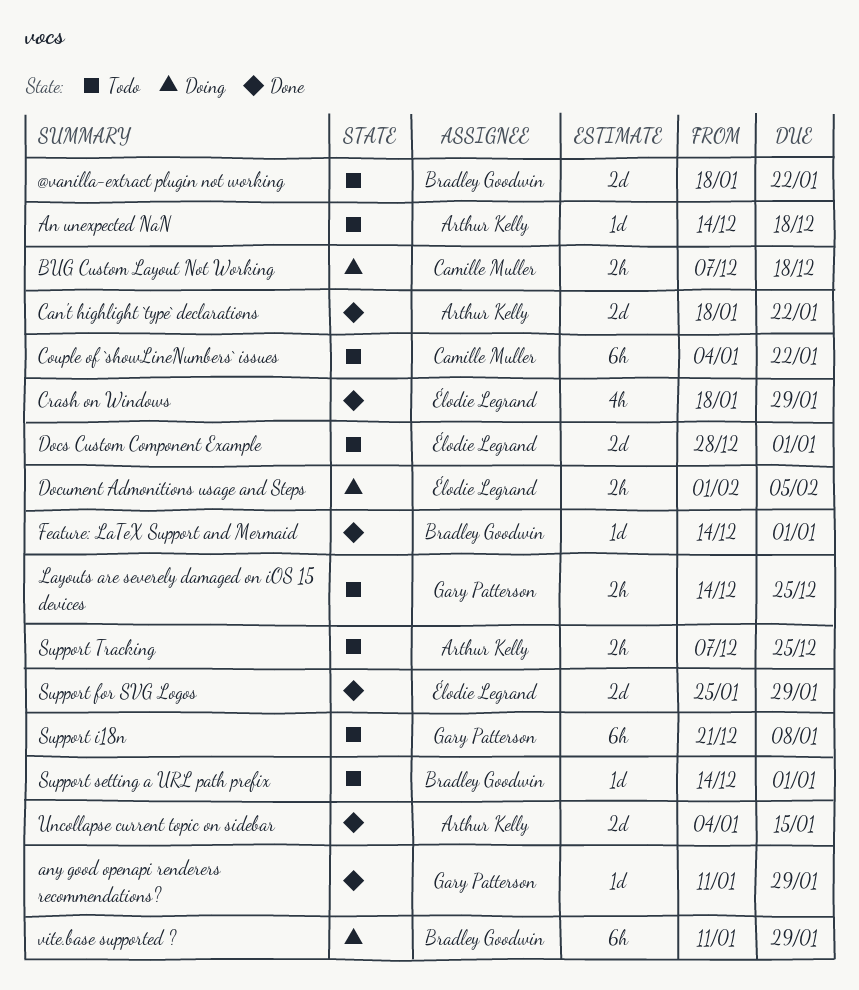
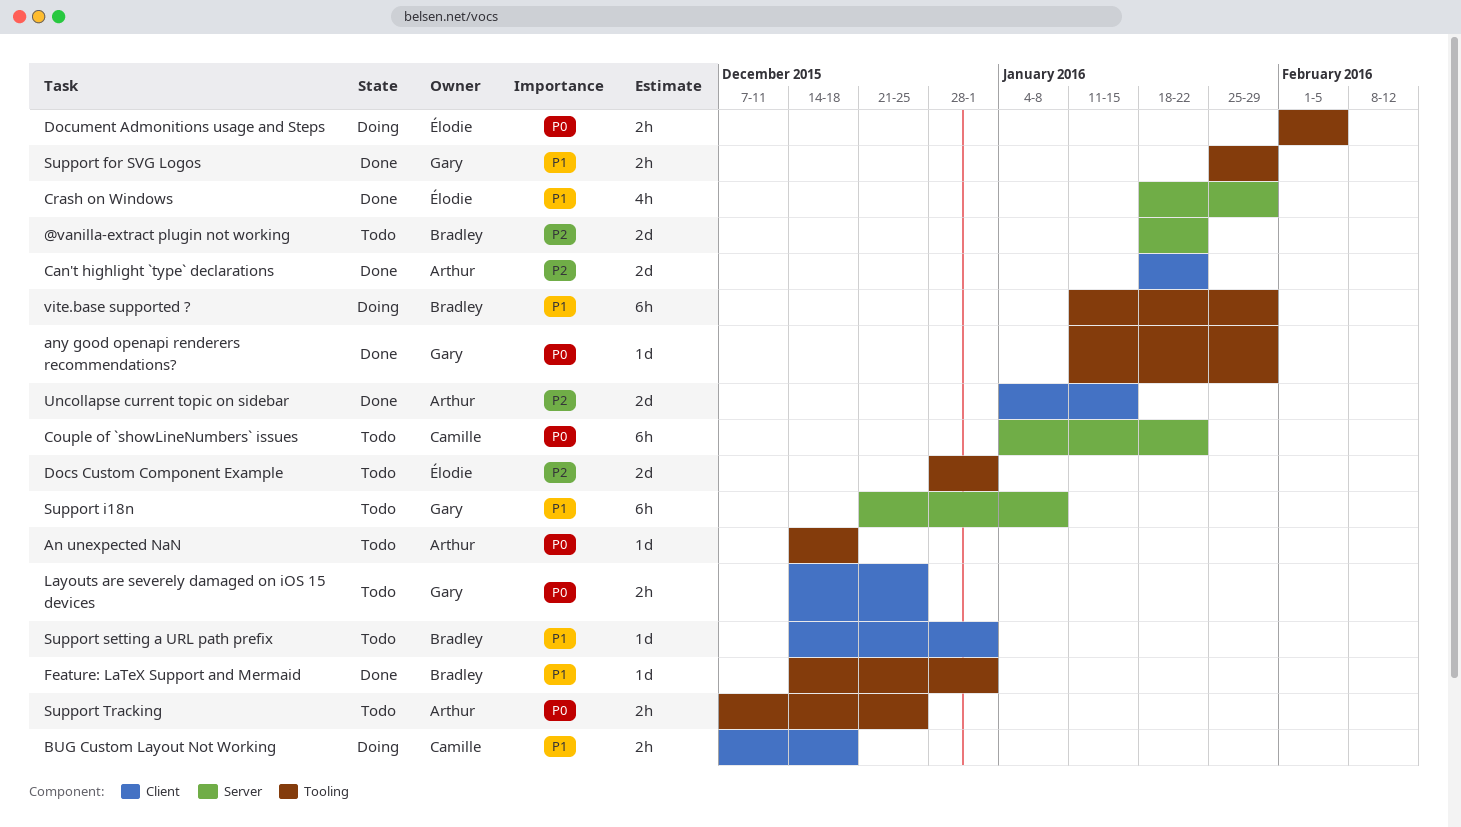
Support for SVG Logos, owner: Élodie Legrand -> Gary Patterson
Support for SVG Logos, estimate: 2d -> 2h

